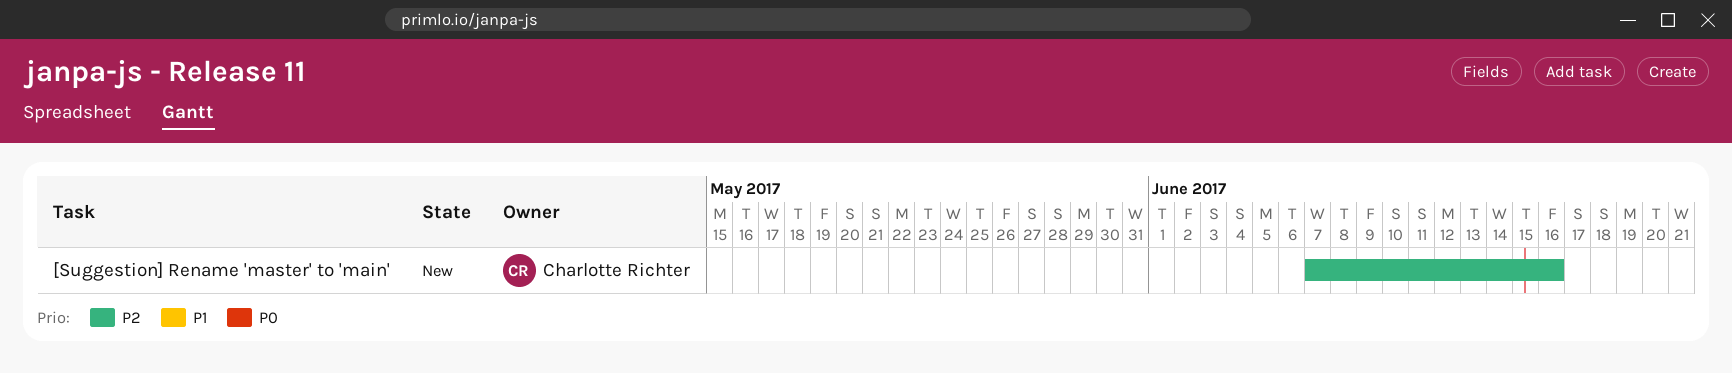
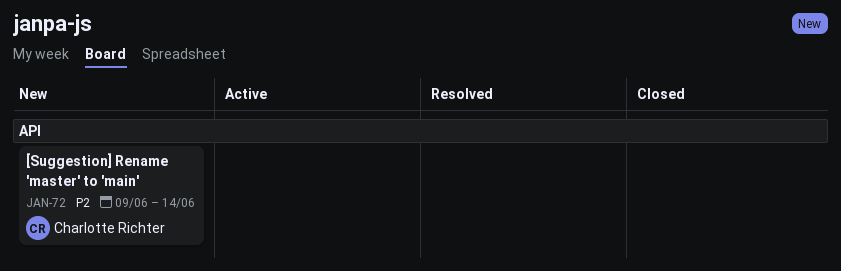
[Suggestion] Rename 'master' to 'main', start: Jun 7 -> Jun 9
[Suggestion] Rename 'master' to 'main', due: Jun 16 -> Jun 14

